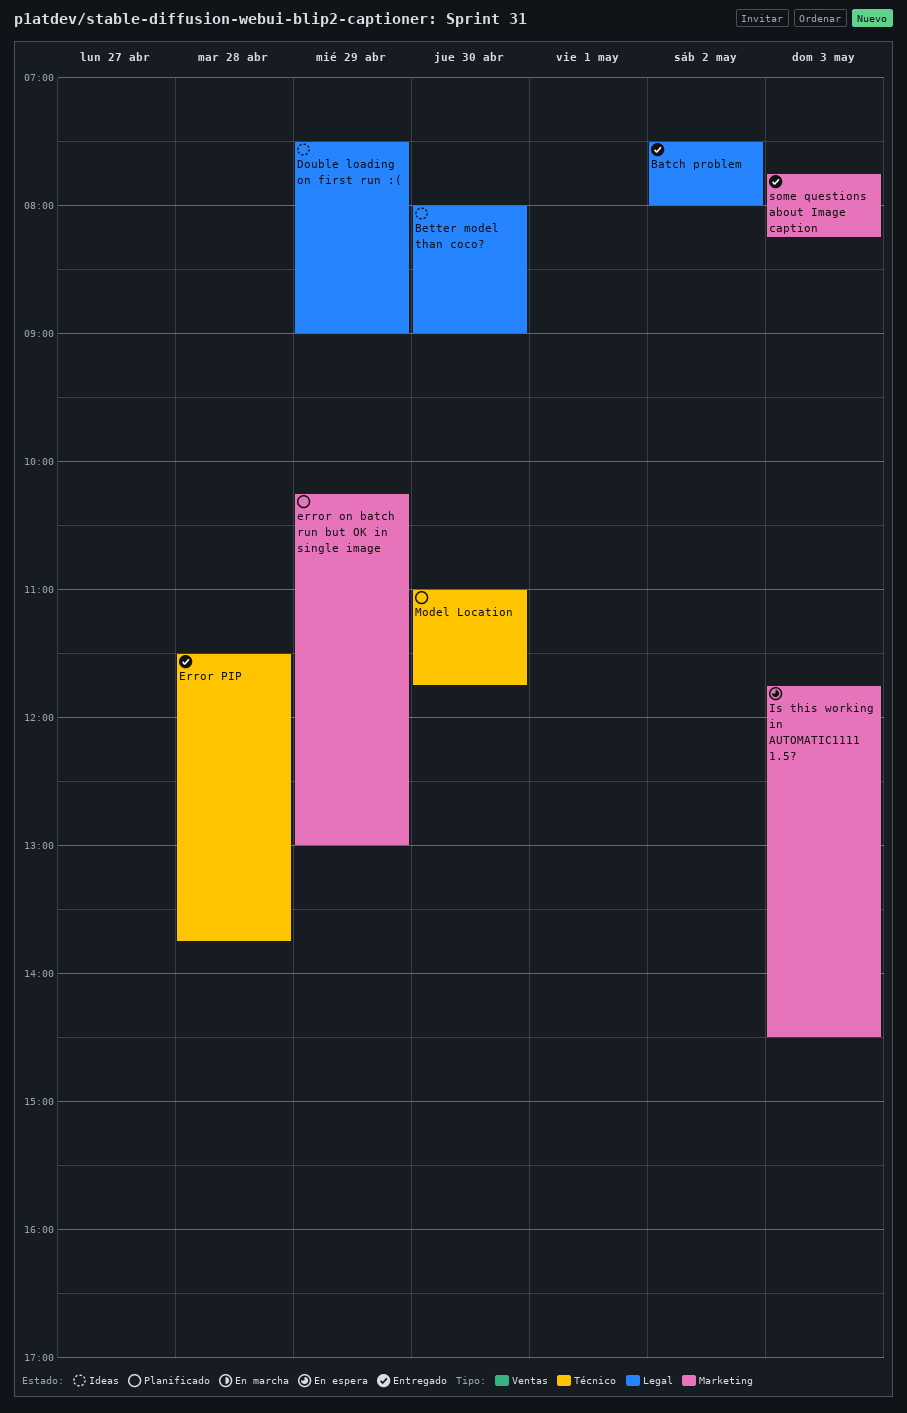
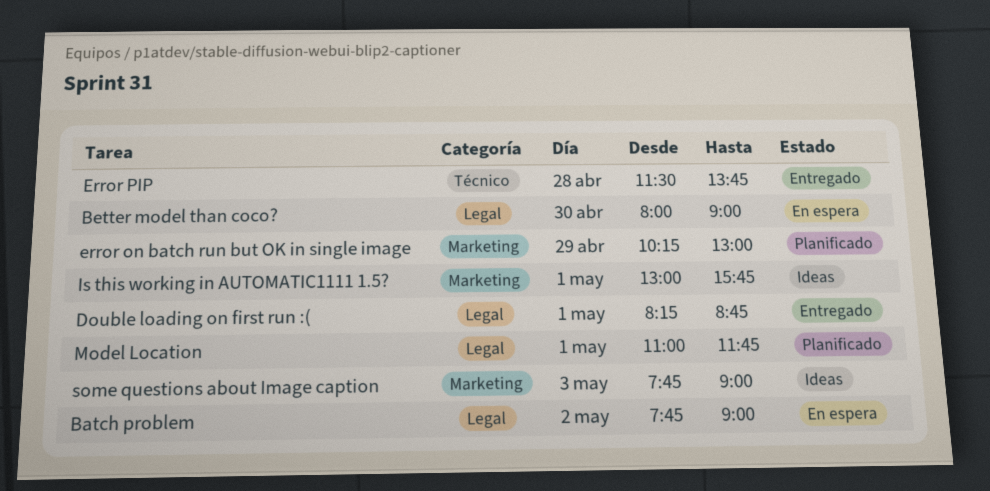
Batch problem, status: Entregado -> En espera
Batch problem, begins: 07:30 -> 07:45
Batch problem, ends: 08:00 -> 09:00
Better model than coco?, status: Ideas -> En espera
Double loading on first run :(, status: Ideas -> Entregado
Double loading on first run :(, day: Apr 29 -> May 1
Double loading on first run :(, begins: 07:30 -> 08:15
Double loading on first run :(, ends: 09:00 -> 08:45
Is this working in AUTOMATIC1111 1.5?, status: En espera -> Ideas
Is this working in AUTOMATIC1111 1.5?, day: May 3 -> May 1
Is this working in AUTOMATIC1111 1.5?, begins: 11:45 -> 13:00
Is this working in AUTOMATIC1111 1.5?, ends: 14:30 -> 15:45
Model Location, label: Técnico -> Legal
Model Location, day: Apr 30 -> May 1
some questions about Image caption, status: Entregado -> Ideas
some questions about Image caption, ends: 08:15 -> 09:00

